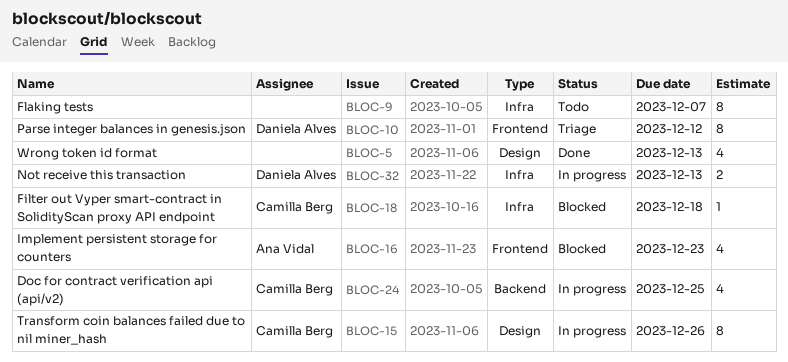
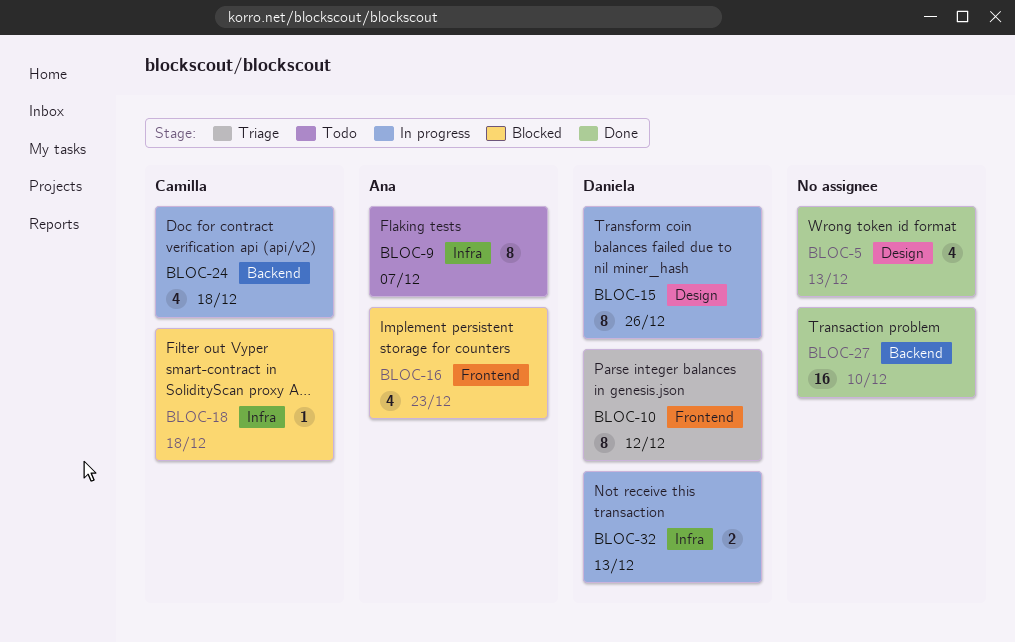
BLOC-9, owner: none -> Ana Vidal
BLOC-15, owner: Camilla Berg -> Daniela Alves
BLOC-24, due: Dec 25 -> Dec 18
BLOC-27: none -> present

